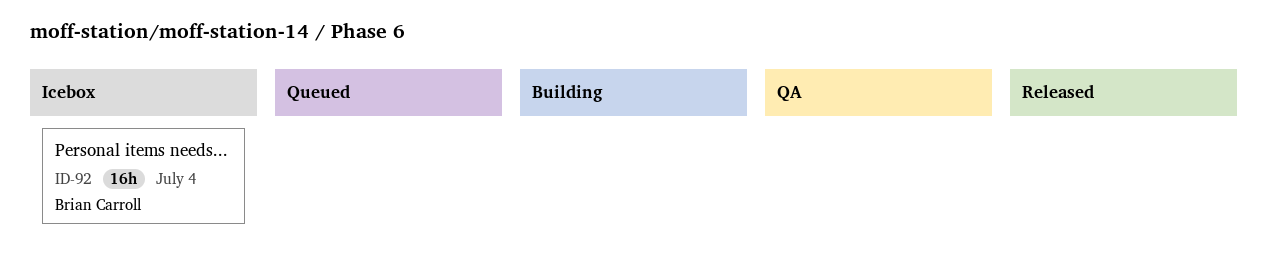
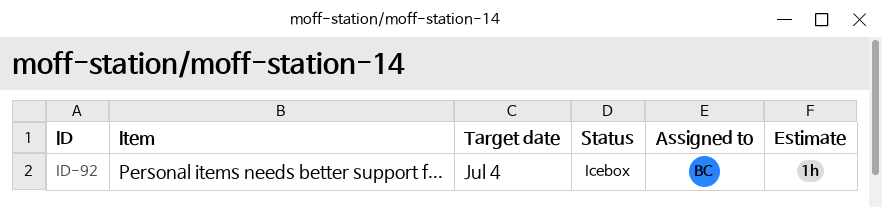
ID-92, estimate: 16h -> 1h

